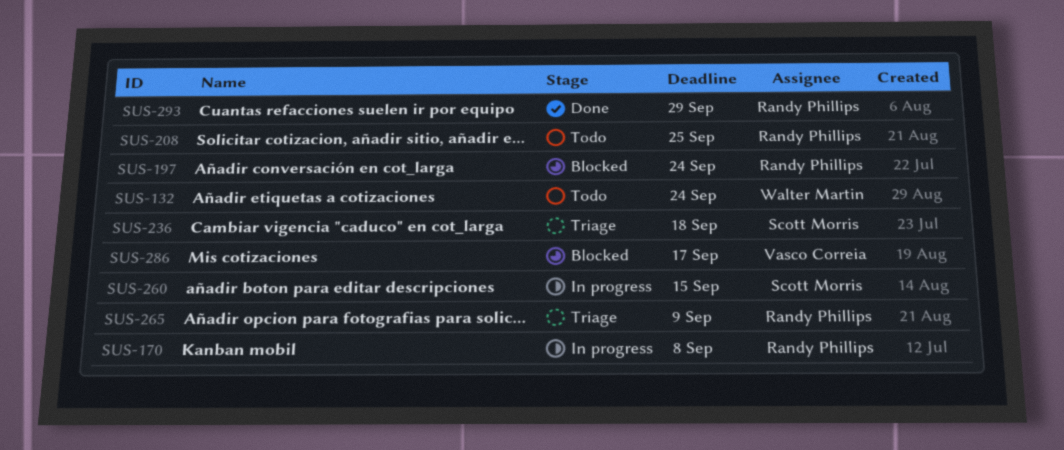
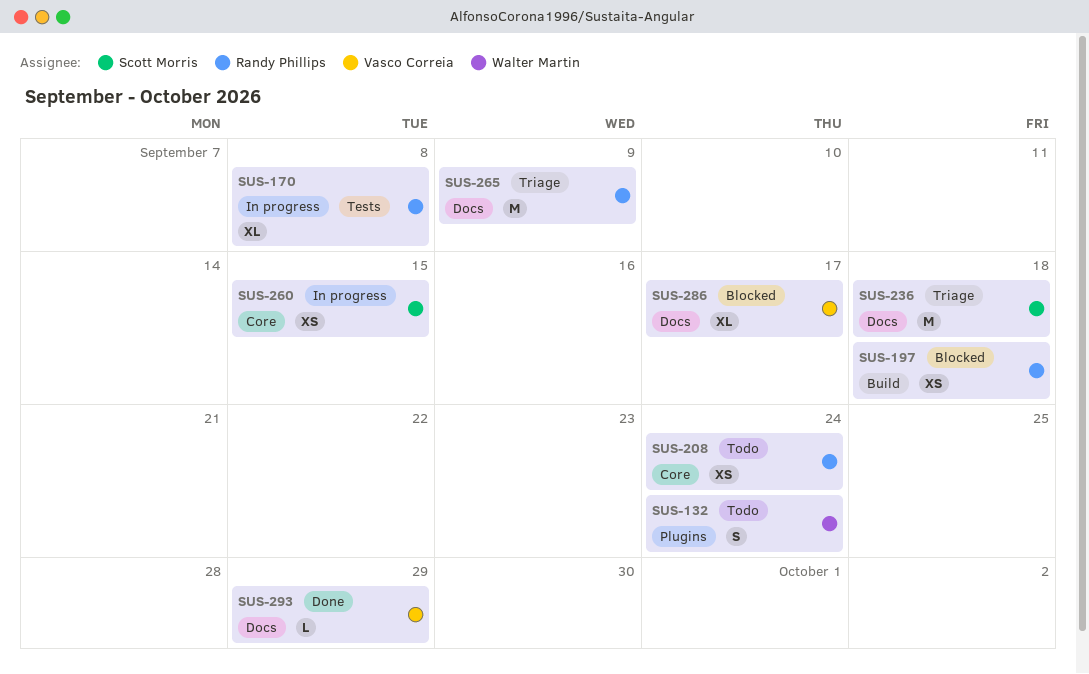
SUS-197, due: Sep 24 -> Sep 18
SUS-208, due: Sep 25 -> Sep 24
SUS-293, owner: Randy Phillips -> Vasco Correia

